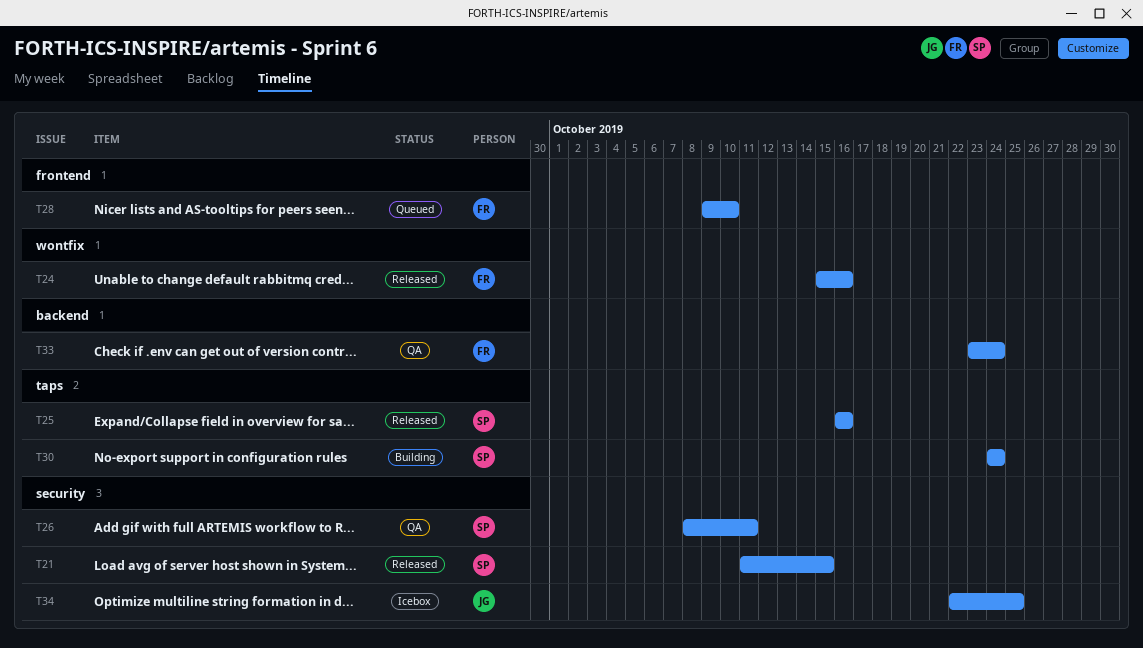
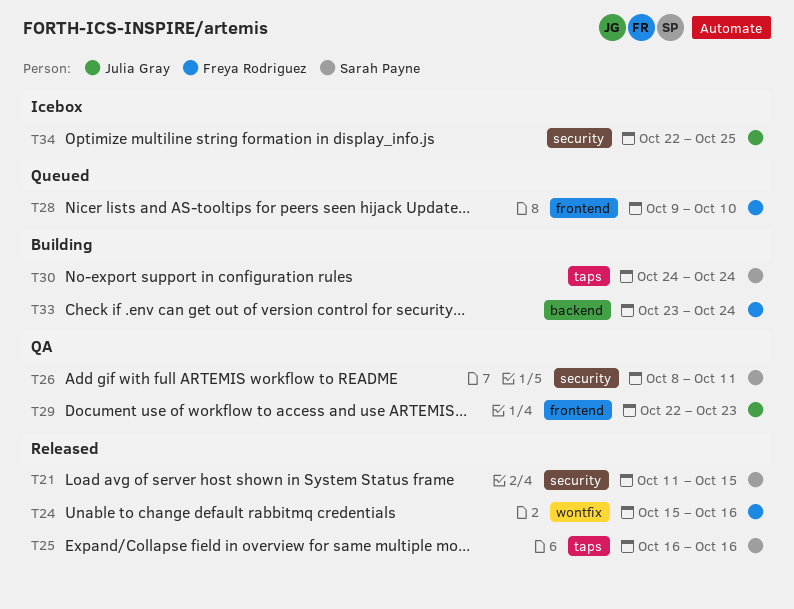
T29: none -> present
T33, status: QA -> Building

